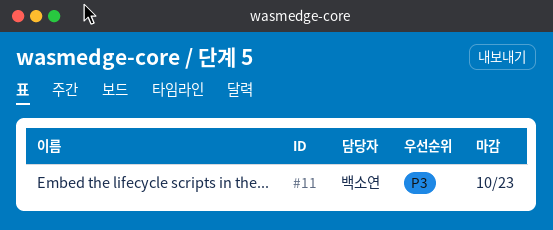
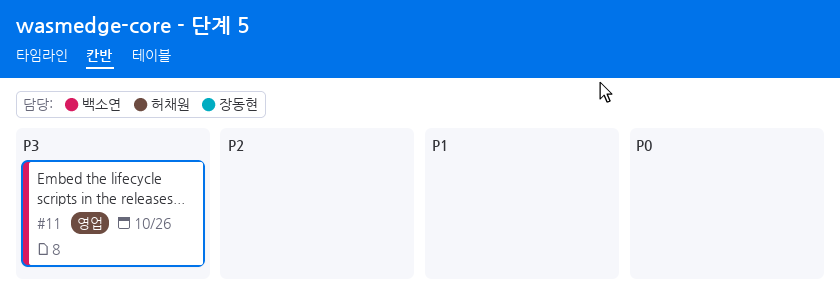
#11, due: Oct 23 -> Oct 26

